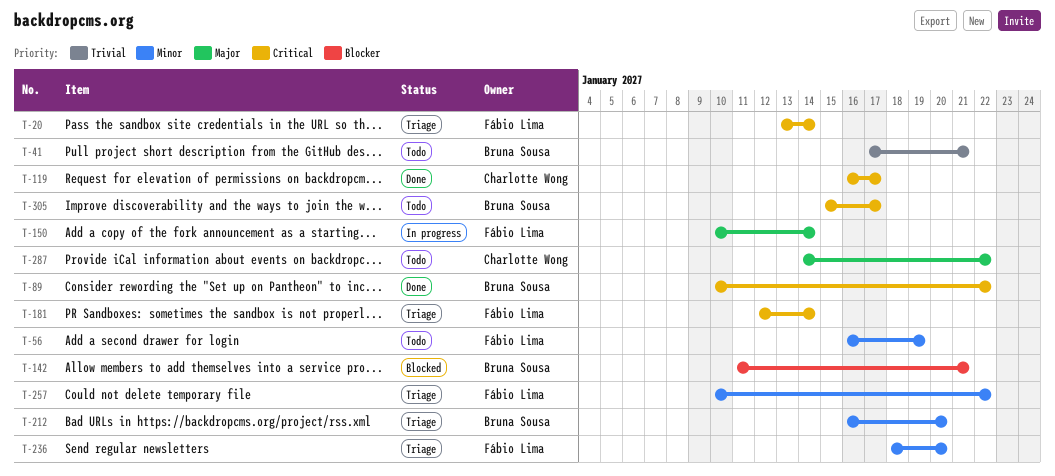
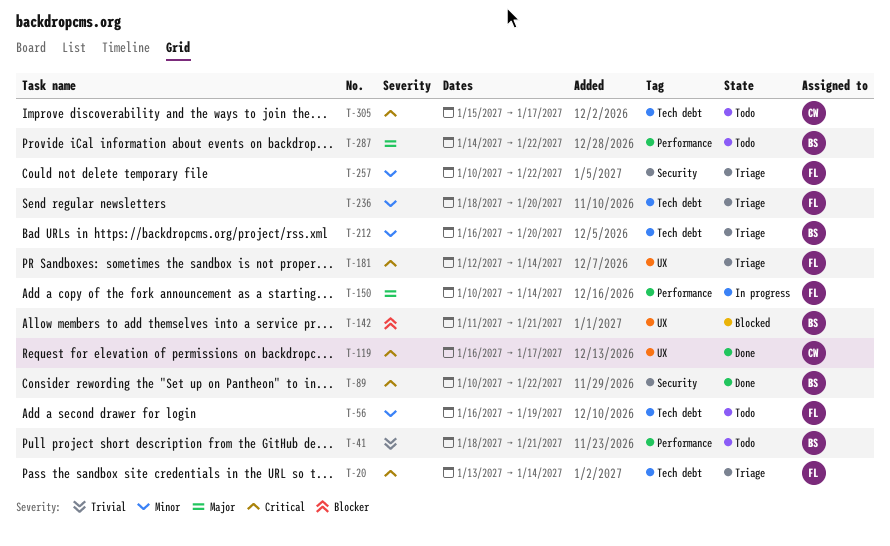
T-41, start: Jan 17 -> Jan 18
T-287, owner: Charlotte Wong -> Bruna Sousa
T-305, owner: Bruna Sousa -> Charlotte Wong

